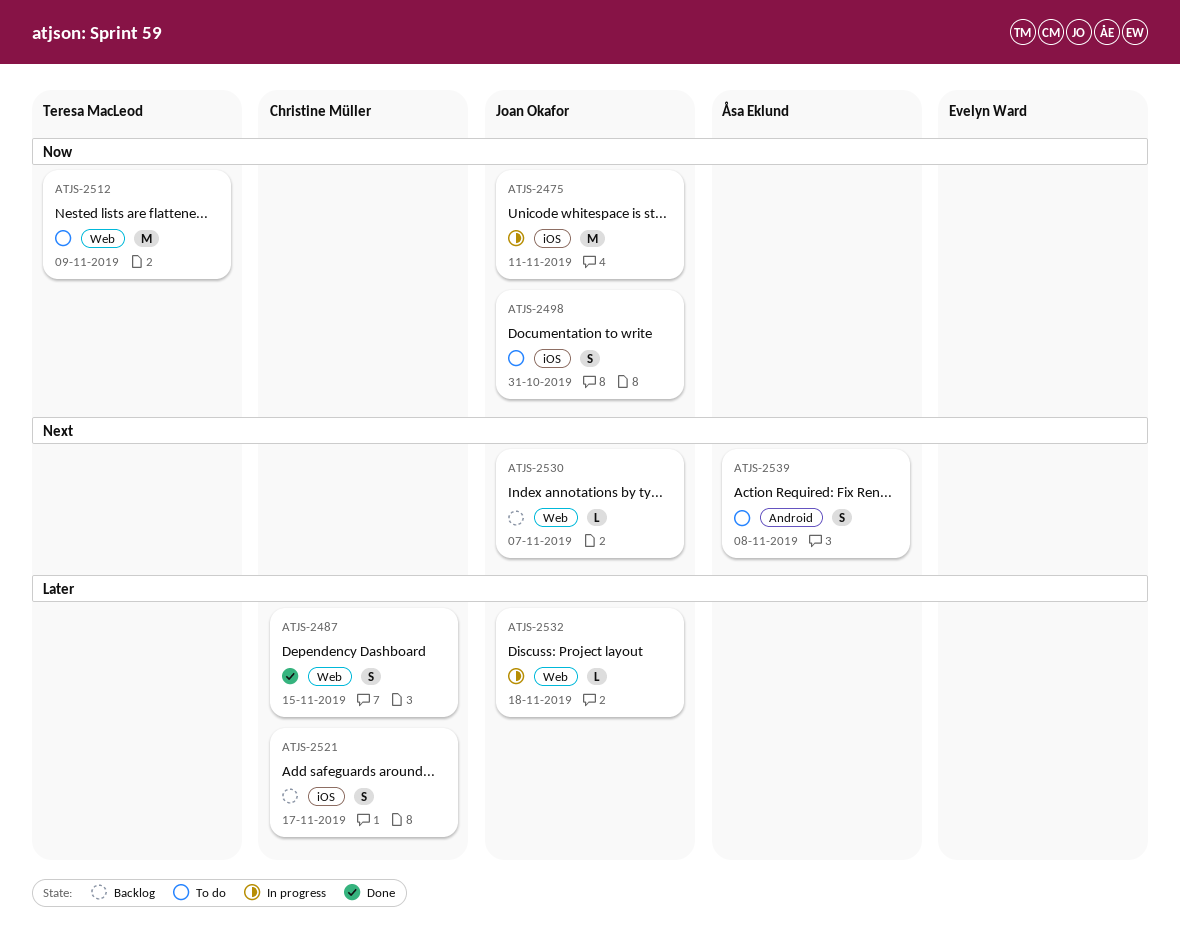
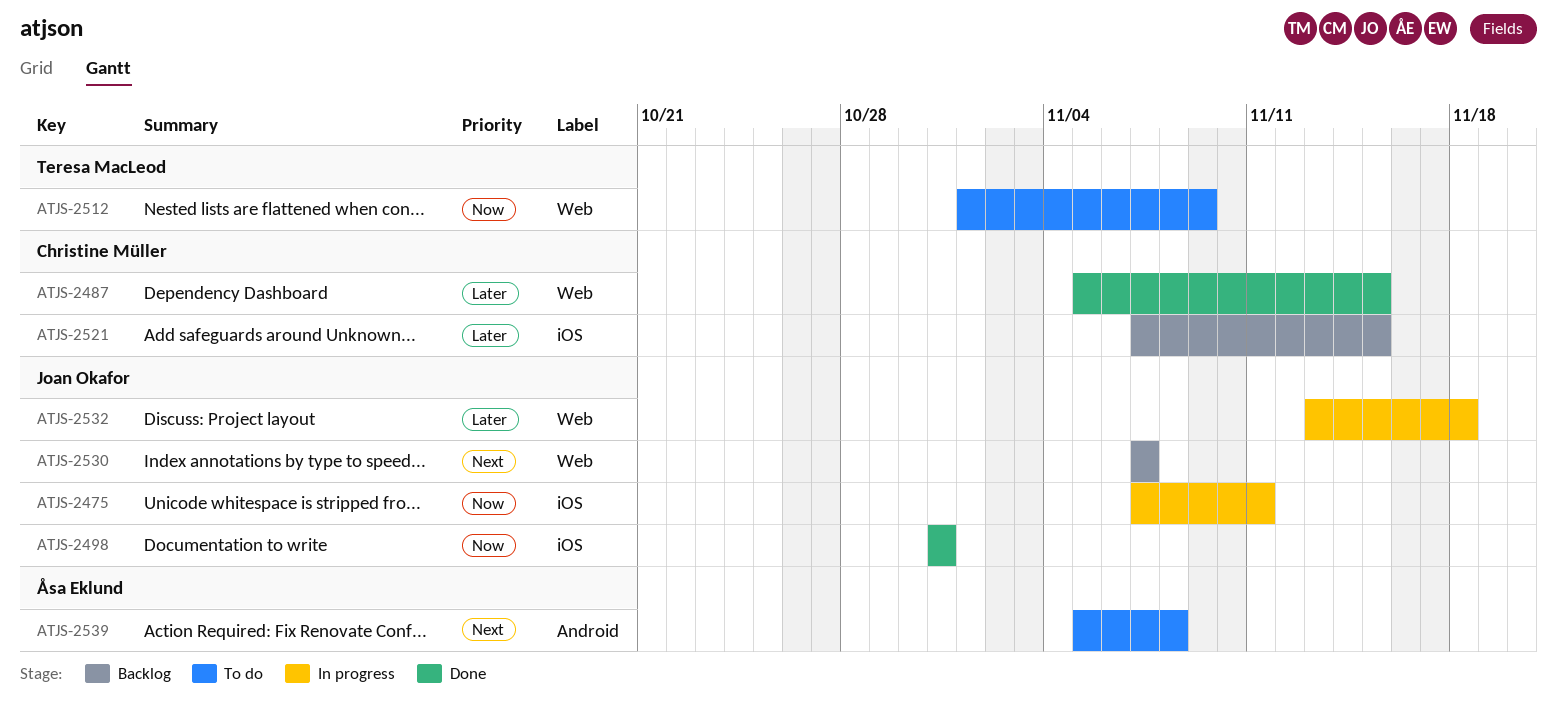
ATJS-2498, status: To do -> Done
ATJS-2521, due: Nov 17 -> Nov 15

